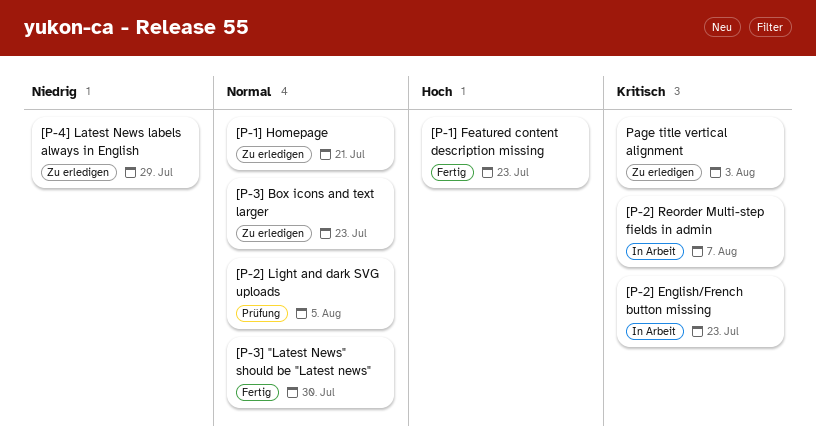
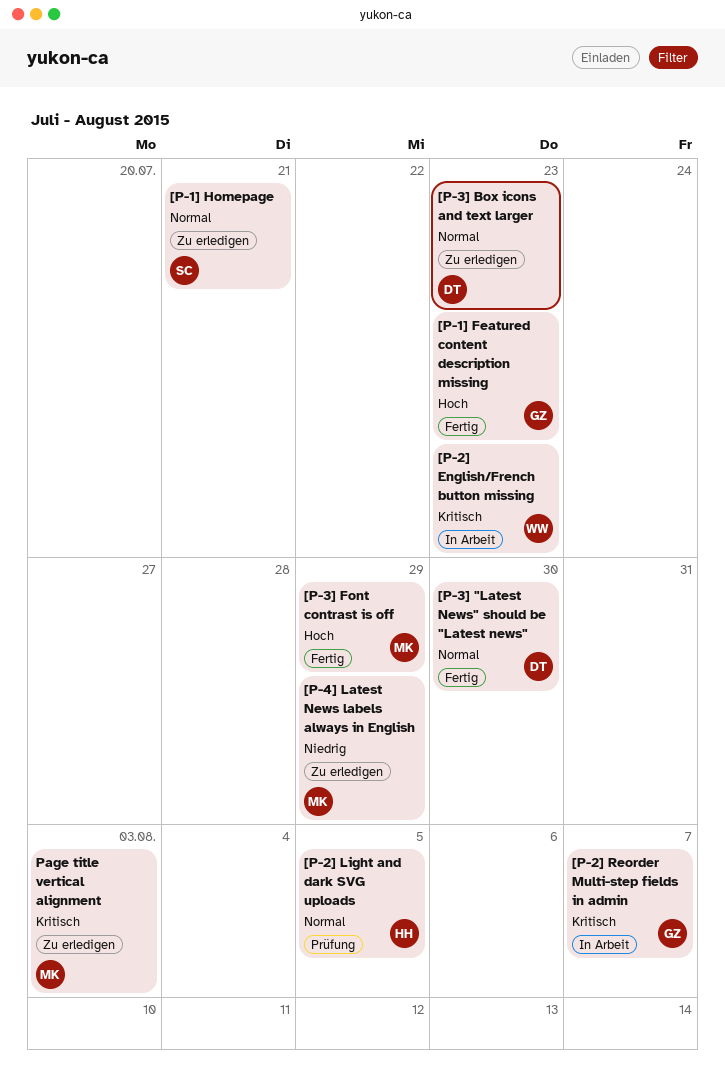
[P-3] Font contrast is off: none -> present

